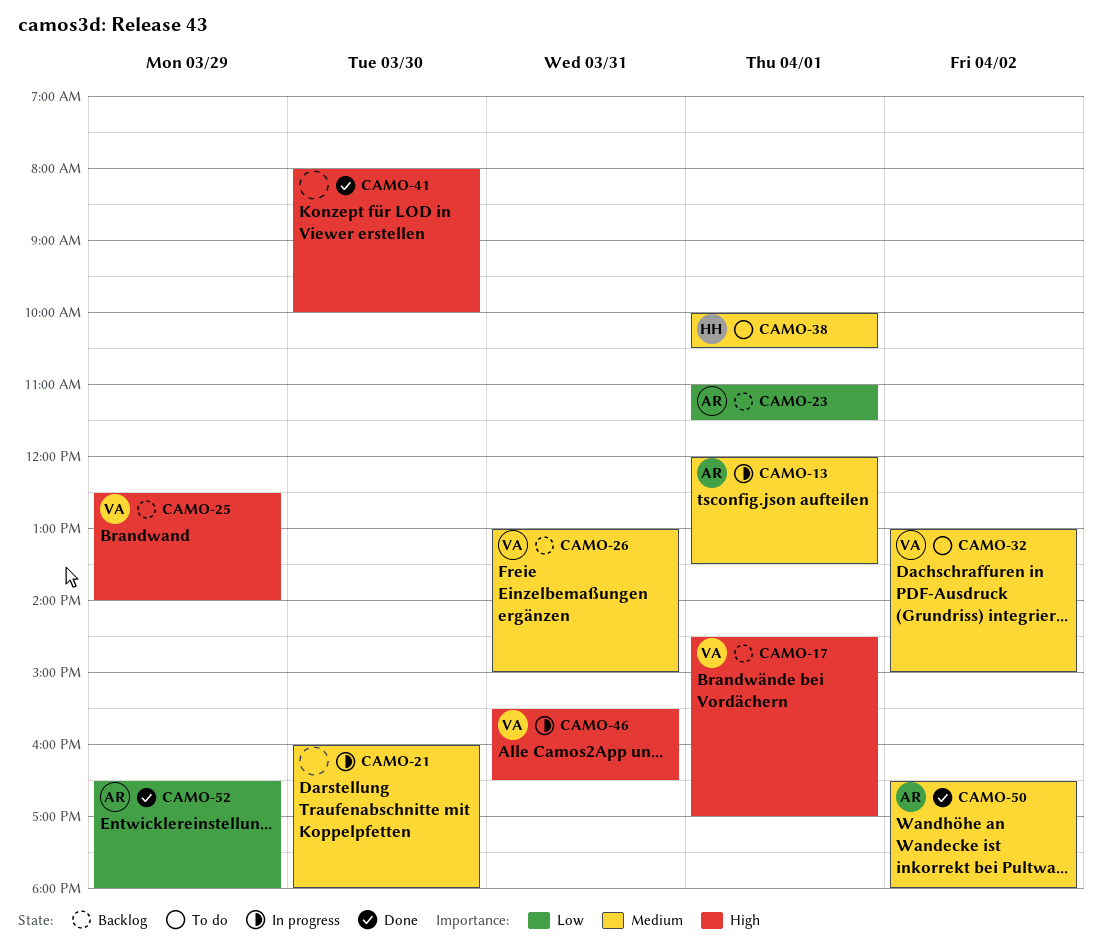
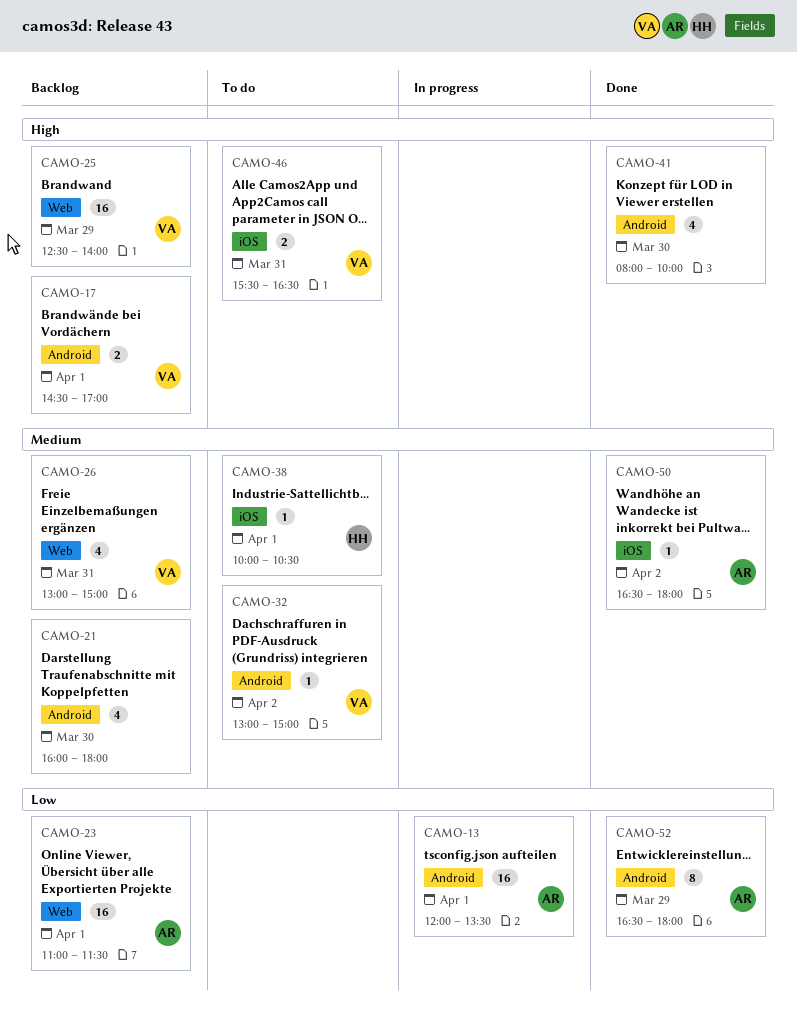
CAMO-13, priority: Medium -> Low
CAMO-21, status: In progress -> Backlog
CAMO-46, status: In progress -> To do

